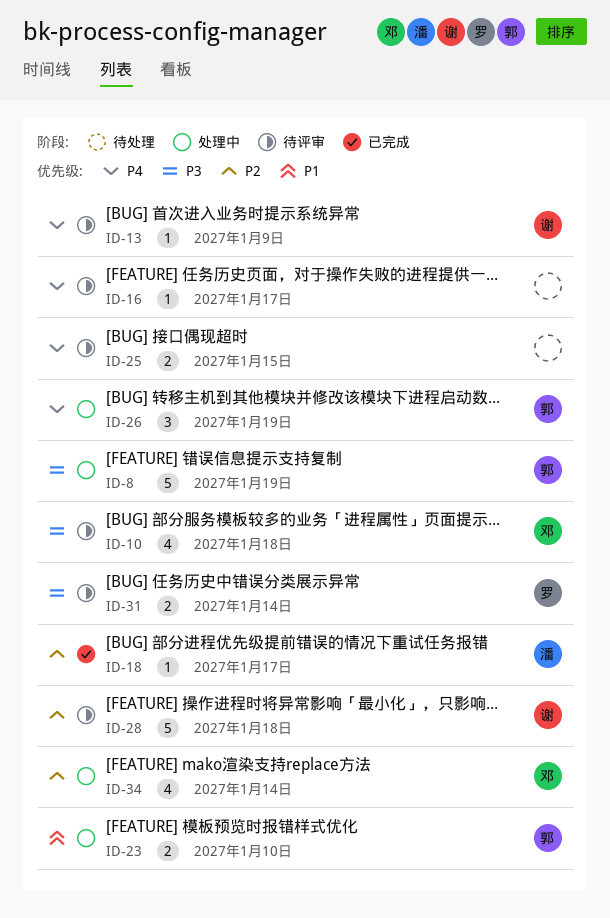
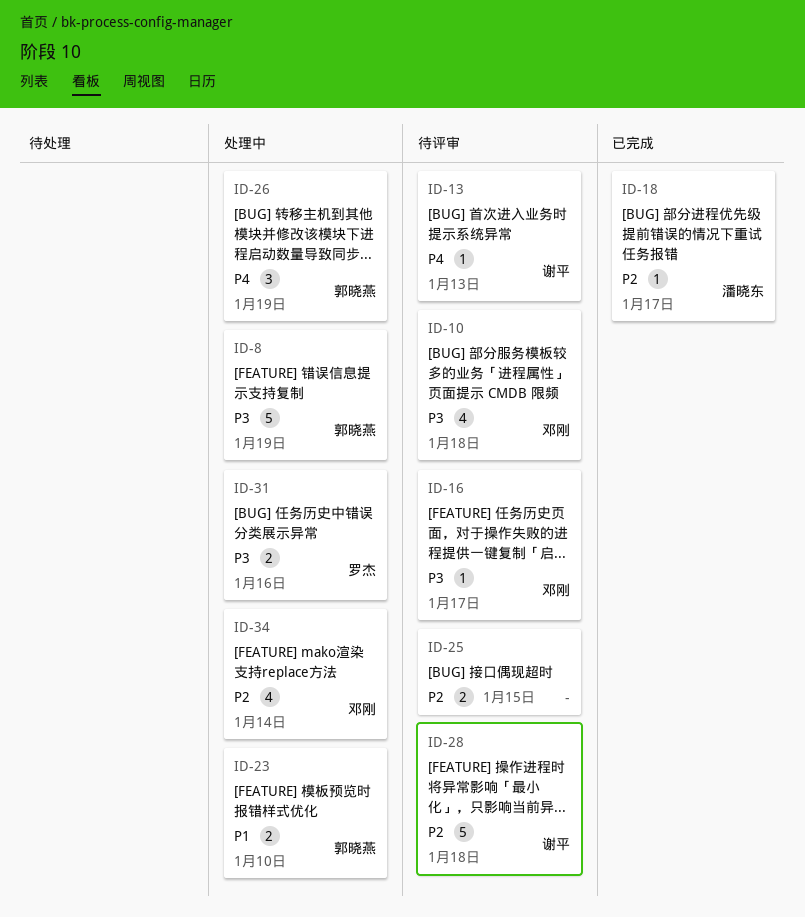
ID-13, due: Jan 9 -> Jan 13
ID-16, owner: none -> 邓刚
ID-16, priority: P4 -> P3
ID-25, priority: P4 -> P2
ID-31, status: 待评审 -> 处理中
ID-31, due: Jan 14 -> Jan 16

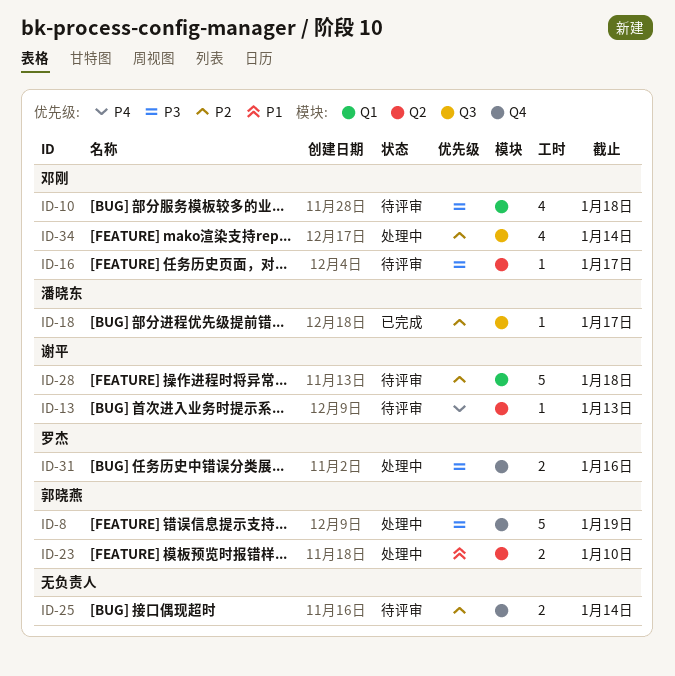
ID-25, due: Jan 15 -> Jan 14
ID-26: present -> none

